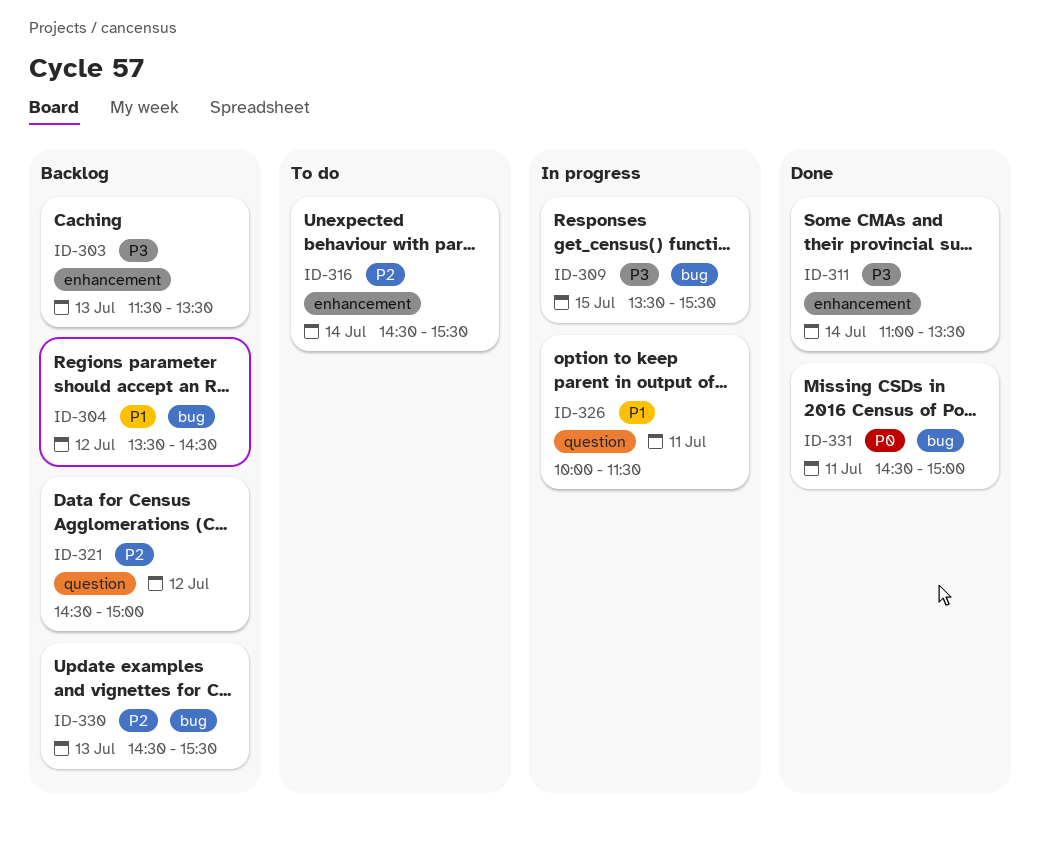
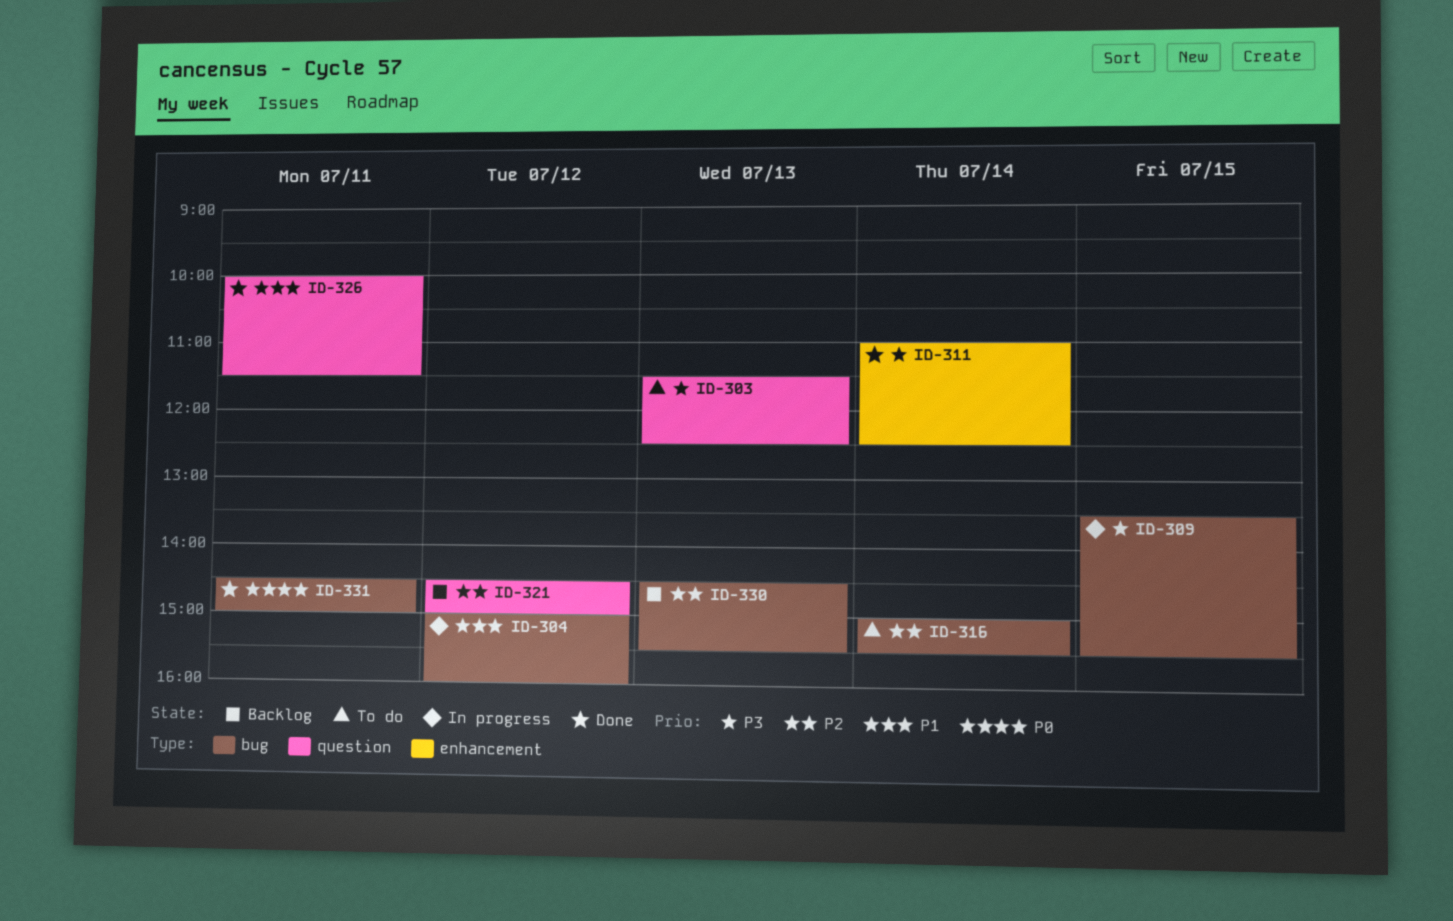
ID-303, status: Backlog -> To do
ID-303, label: enhancement -> question
ID-303, ends: 13:30 -> 12:30
ID-304, status: Backlog -> In progress
ID-304, begins: 13:30 -> 15:00
ID-304, ends: 14:30 -> 16:00
ID-311, ends: 13:30 -> 12:30
ID-316, label: enhancement -> bug
ID-316, begins: 14:30 -> 15:00
ID-326, status: In progress -> Done

